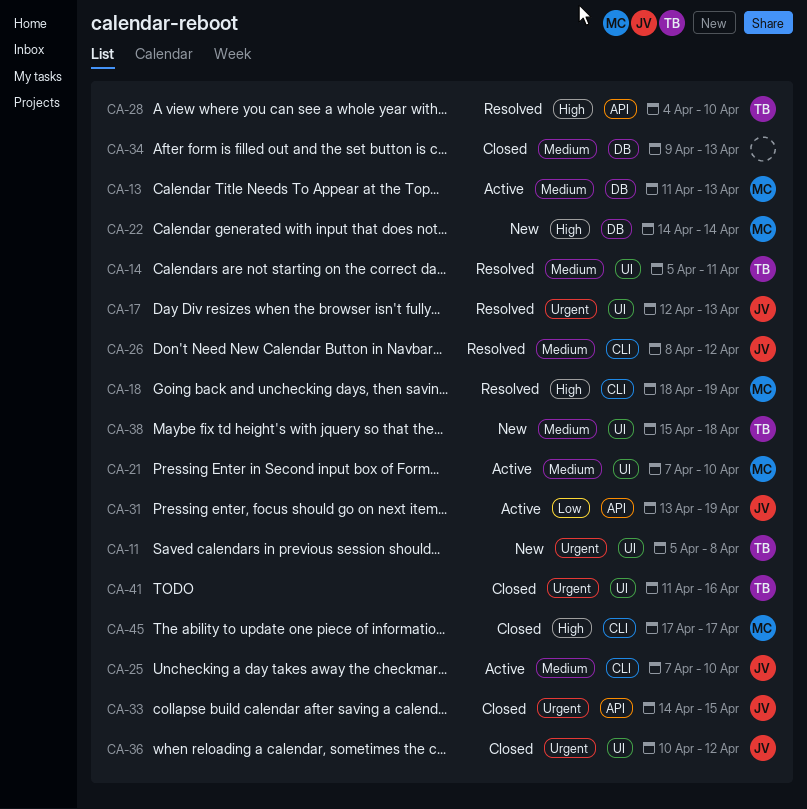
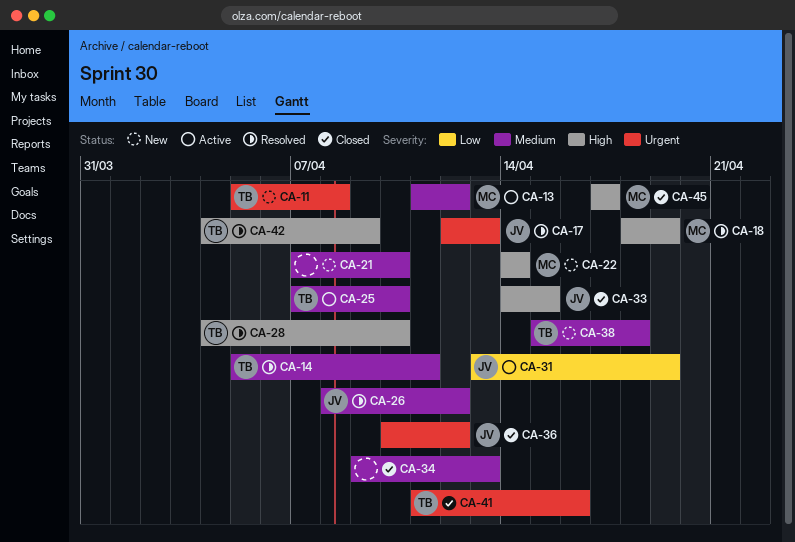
CA-13, due: Apr 13 -> Apr 12
CA-21, status: Active -> New
CA-21, owner: MC -> none
CA-25, owner: JV -> TB
CA-33, priority: Urgent -> High
CA-42: none -> present

